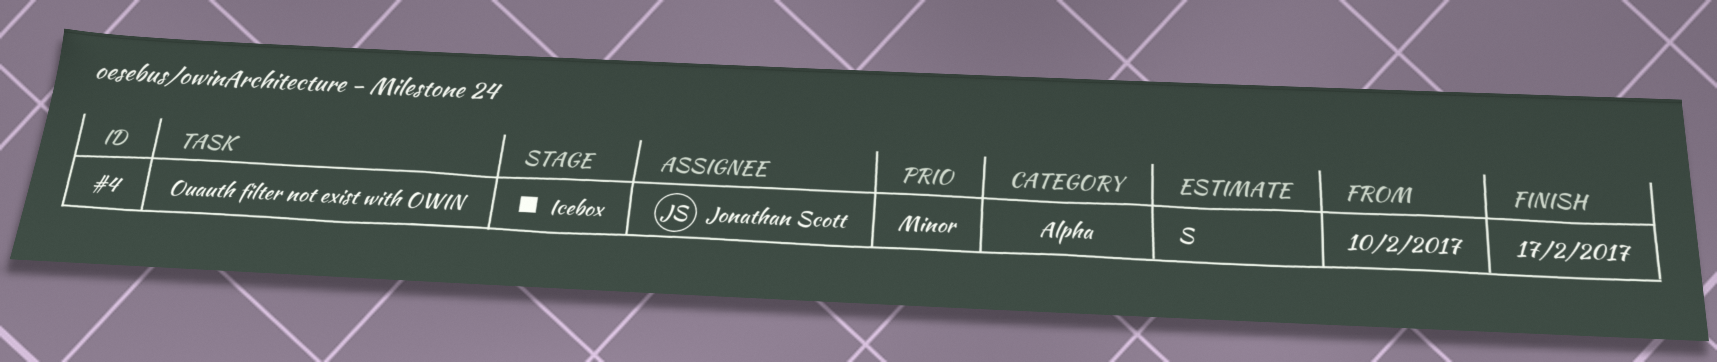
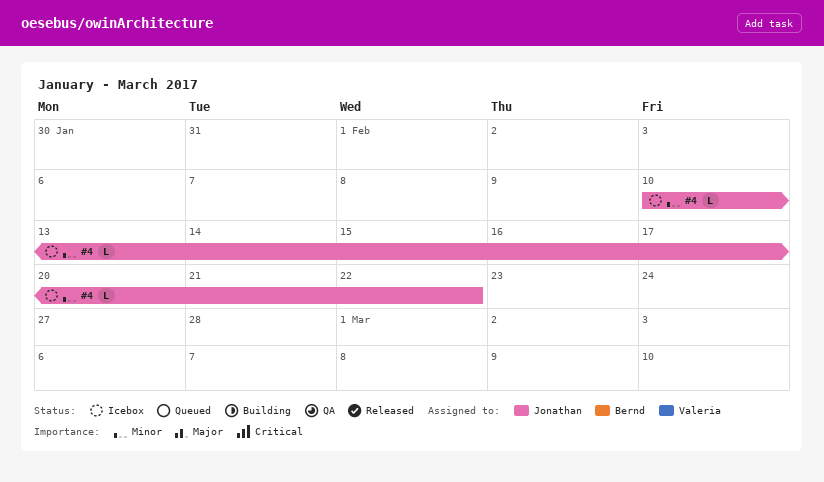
#4, estimate: S -> L
#4, due: Feb 17 -> Feb 22

